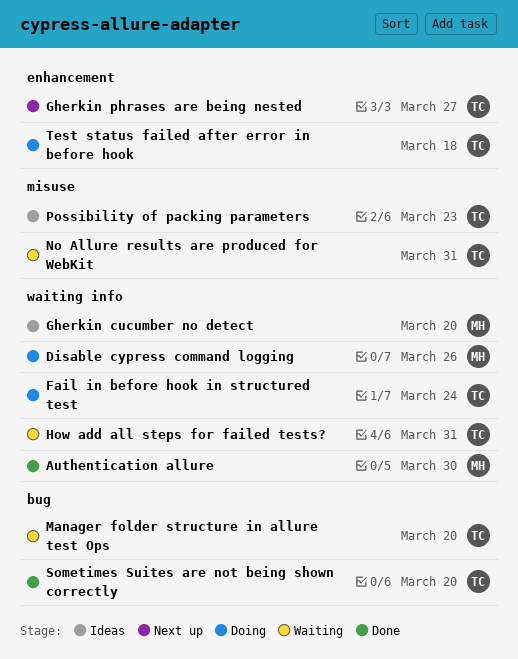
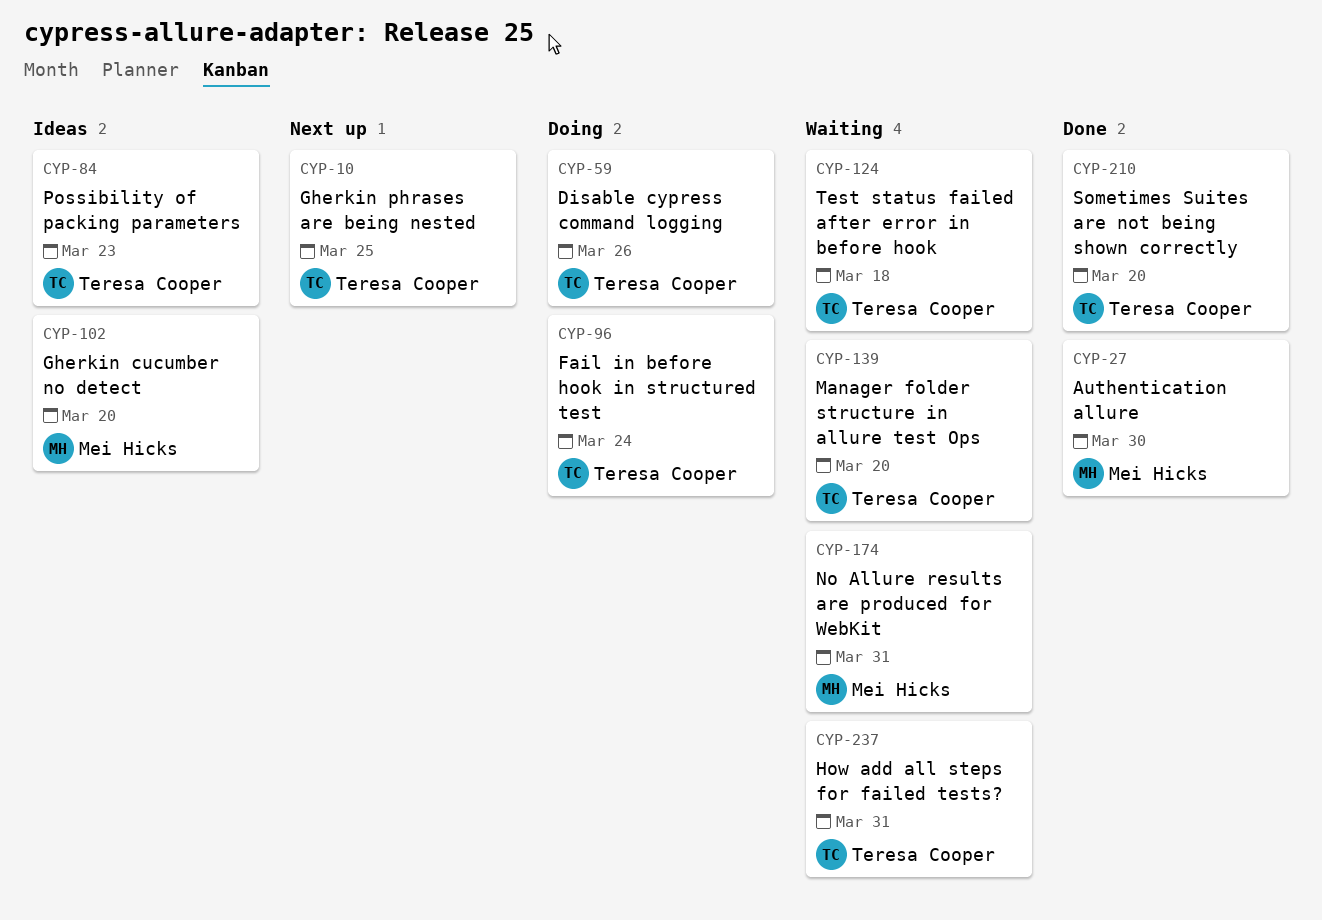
Disable cypress command logging, owner: Mei Hicks -> Teresa Cooper
Gherkin phrases are being nested, due: Mar 27 -> Mar 25
No Allure results are produced for WebKit, owner: Teresa Cooper -> Mei Hicks
Test status failed after error in before hook, status: Doing -> Waiting

